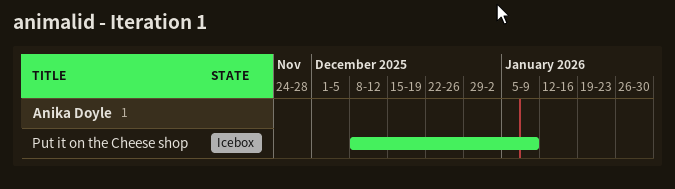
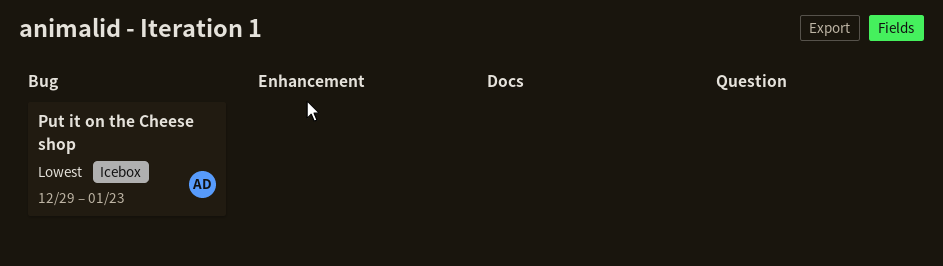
Put it on the Cheese shop, start: Dec 8 -> Dec 29
Put it on the Cheese shop, due: Jan 9 -> Jan 23

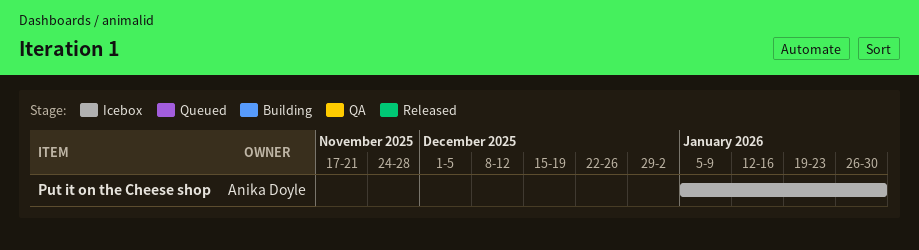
Put it on the Cheese shop, start: Dec 29 -> Jan 5
Put it on the Cheese shop, due: Jan 23 -> Jan 30

